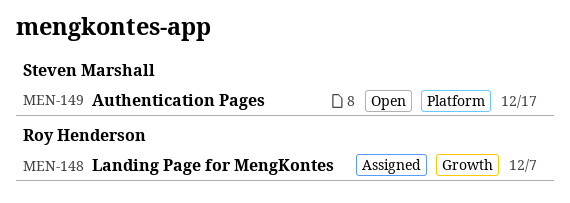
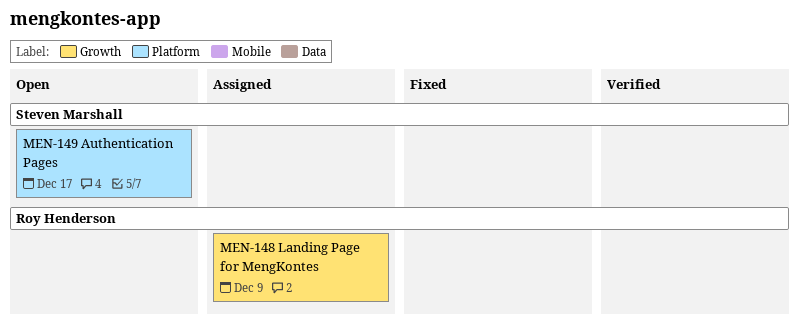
MEN-148, due: Dec 7 -> Dec 9

